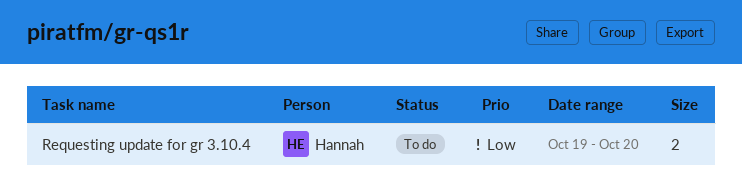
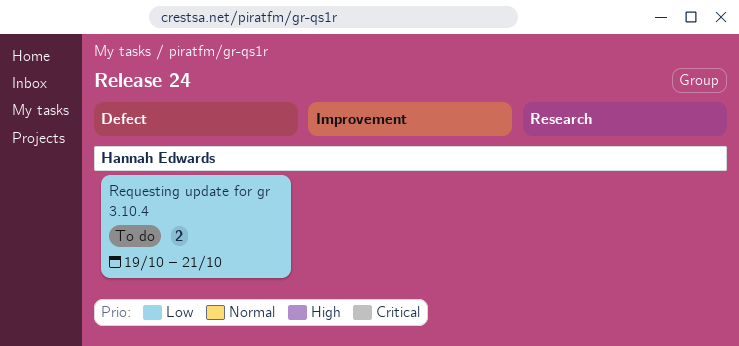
Requesting update for gr 3.10.4, due: Oct 20 -> Oct 21

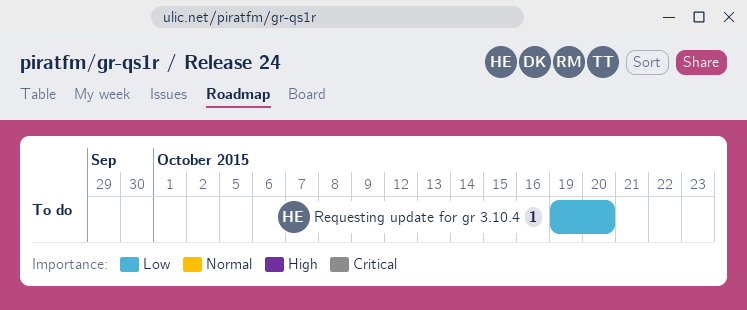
Requesting update for gr 3.10.4, estimate: 2 -> 1
Requesting update for gr 3.10.4, due: Oct 21 -> Oct 20

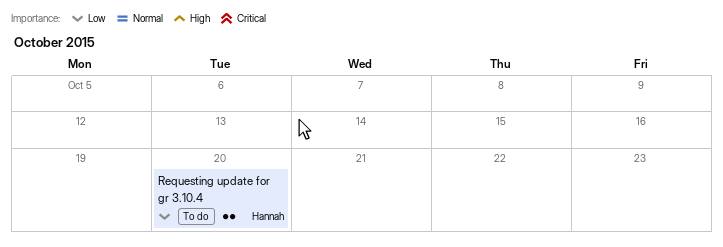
Requesting update for gr 3.10.4, estimate: 1 -> 2

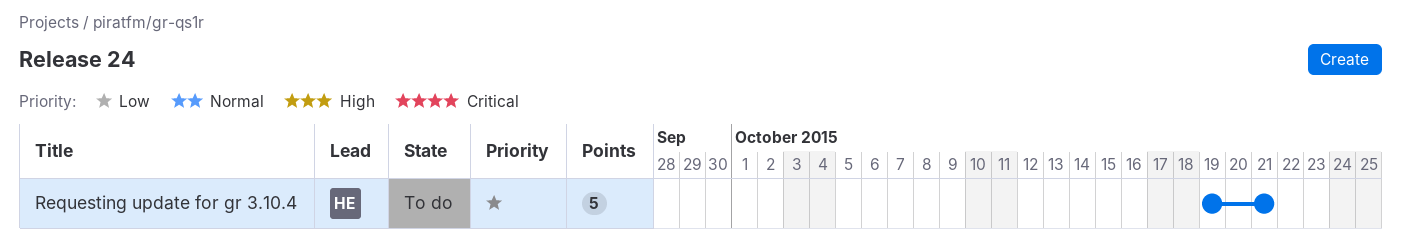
Requesting update for gr 3.10.4, estimate: 2 -> 5
Requesting update for gr 3.10.4, due: Oct 20 -> Oct 21

